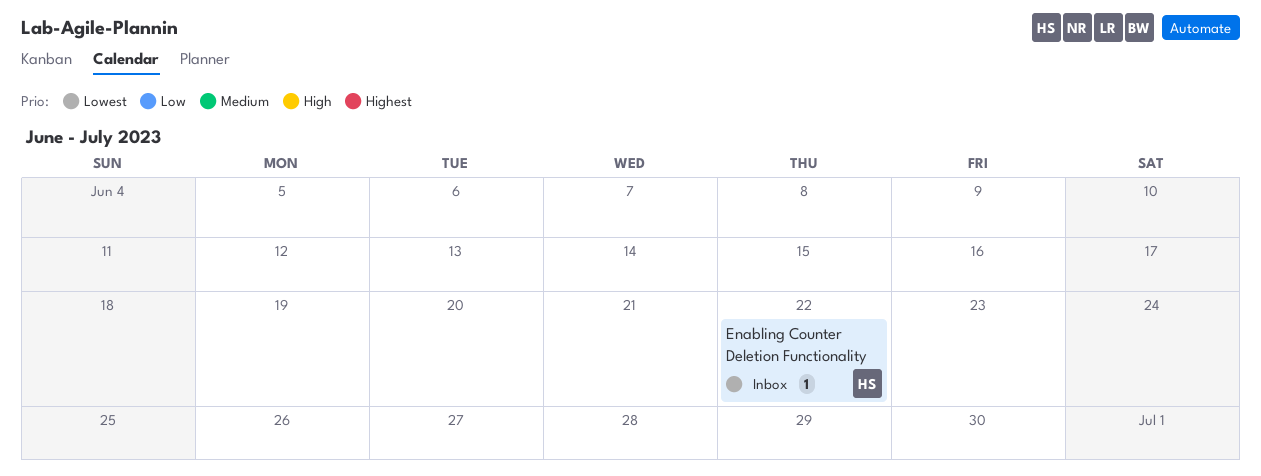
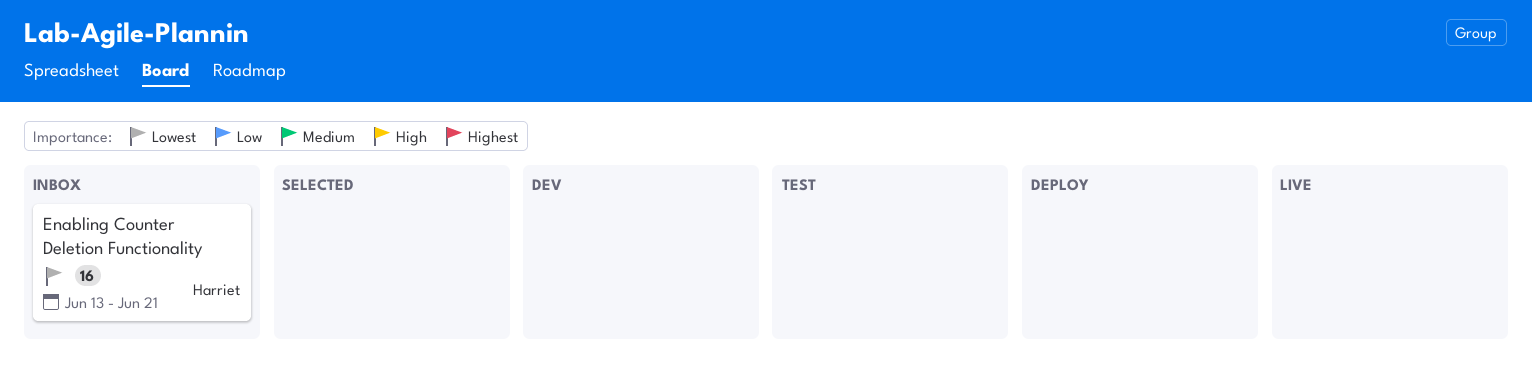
Enabling Counter Deletion Functionality, estimate: 1 -> 16
Enabling Counter Deletion Functionality, due: Jun 22 -> Jun 21

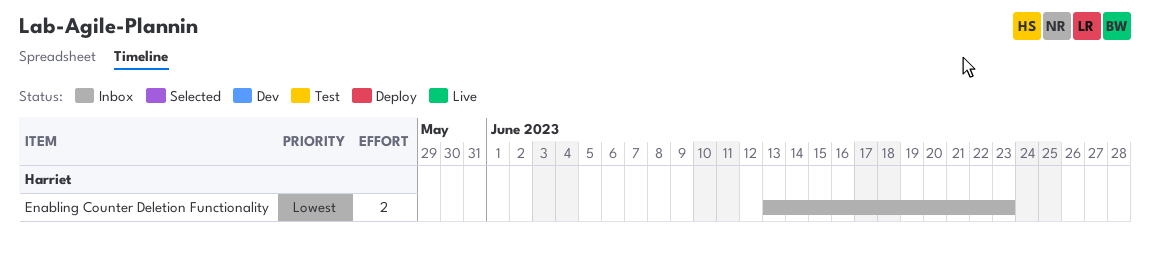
Enabling Counter Deletion Functionality, estimate: 16 -> 2
Enabling Counter Deletion Functionality, due: Jun 21 -> Jun 23

